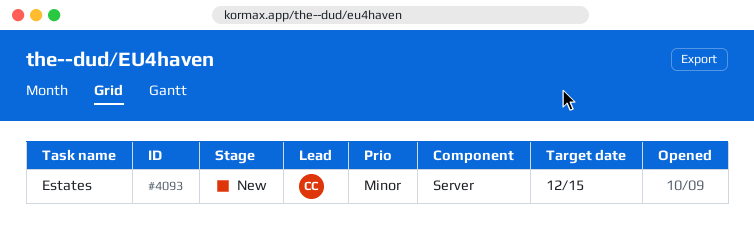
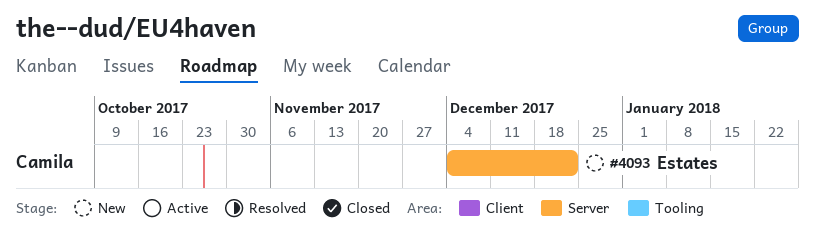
#4093, due: Dec 15 -> Dec 22

